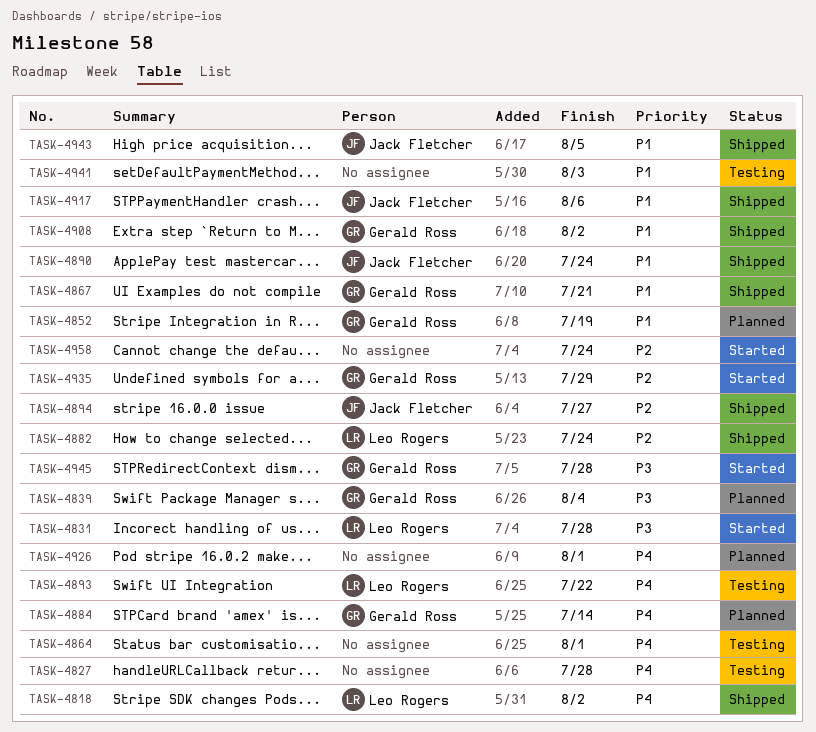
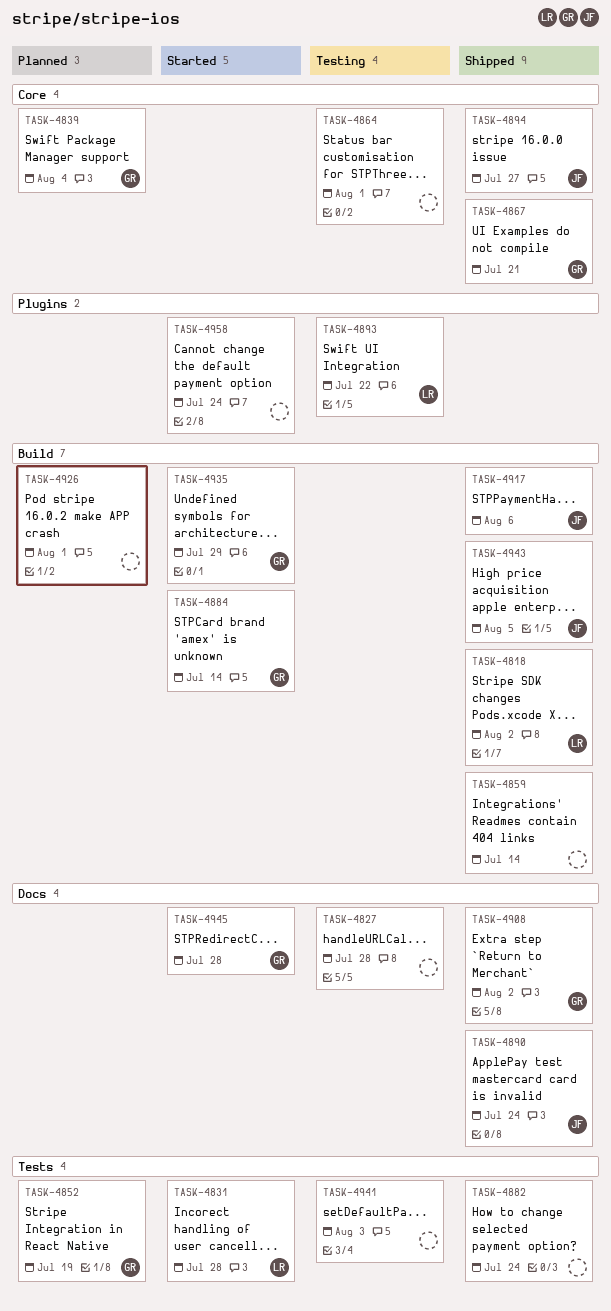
TASK-4859: none -> present
TASK-4882, owner: Leo Rogers -> none
TASK-4884, status: Planned -> Started

